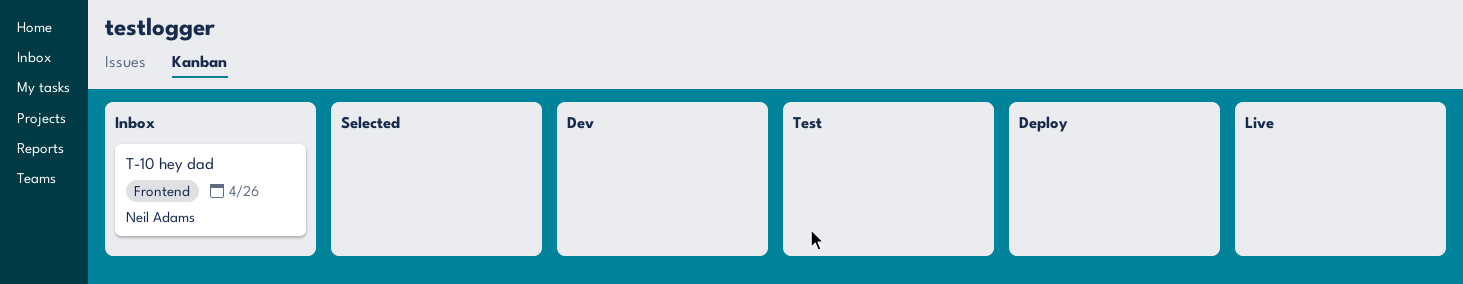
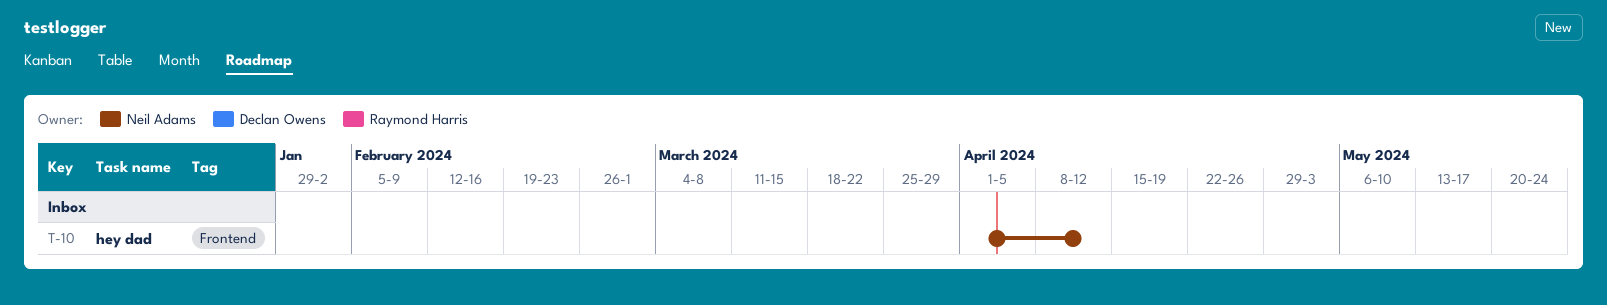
T-10, due: Apr 26 -> Apr 12

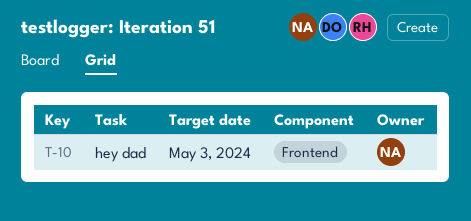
T-10, due: Apr 12 -> May 3

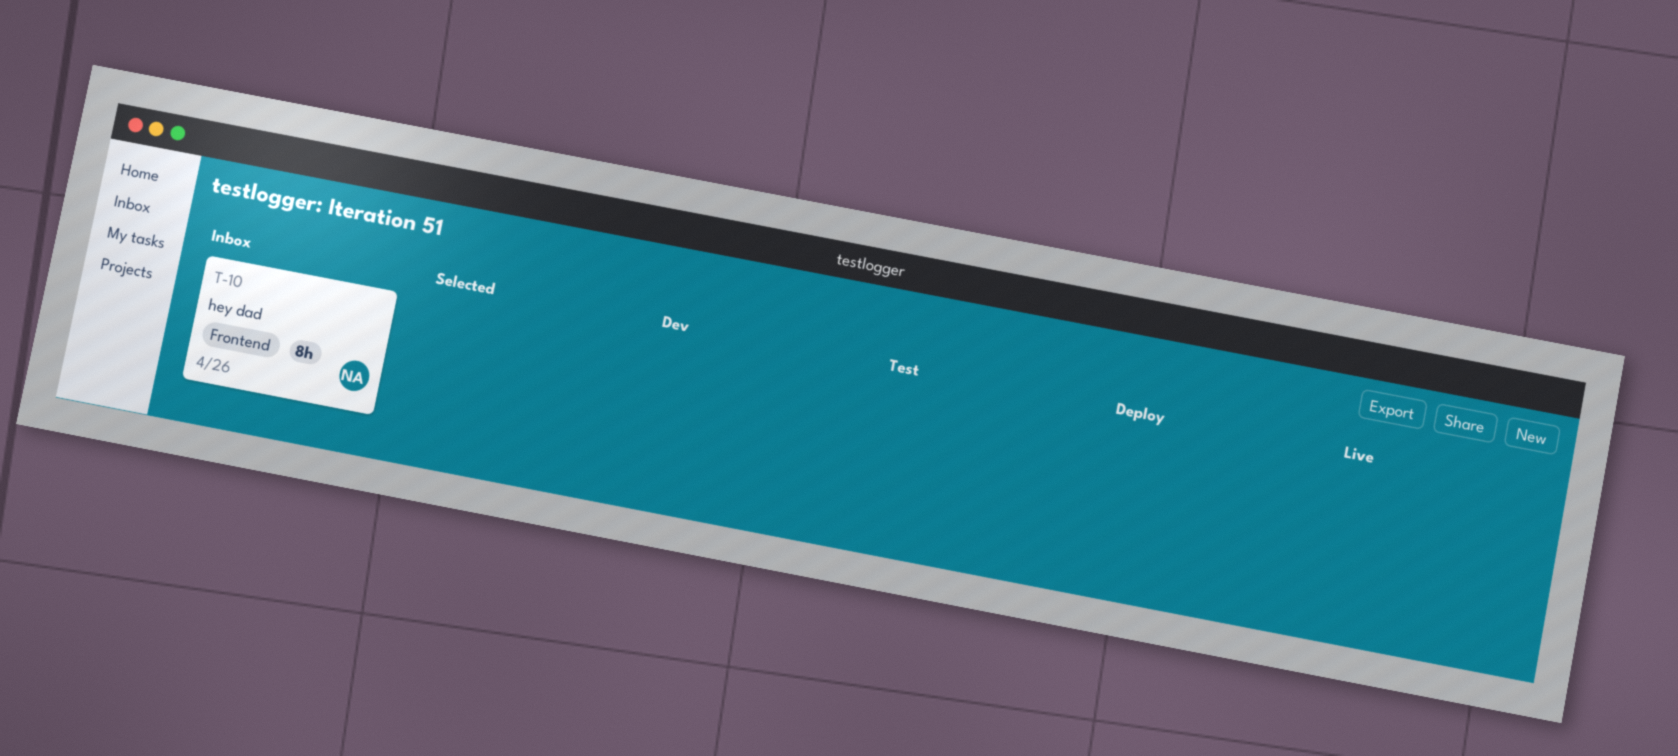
T-10, due: May 3 -> Apr 26

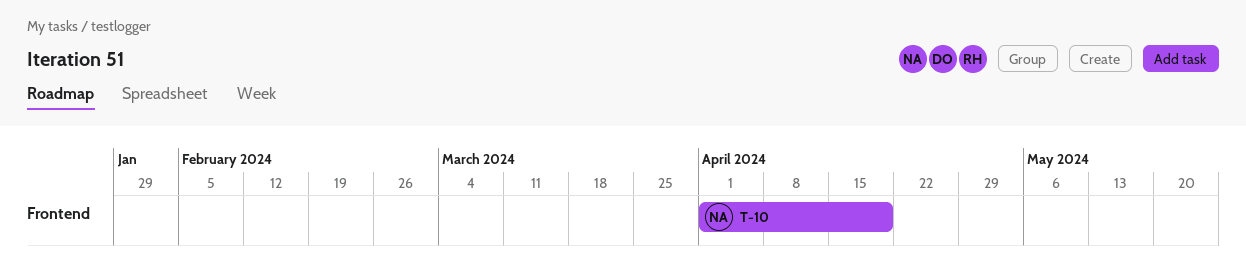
T-10, due: Apr 26 -> Apr 19

